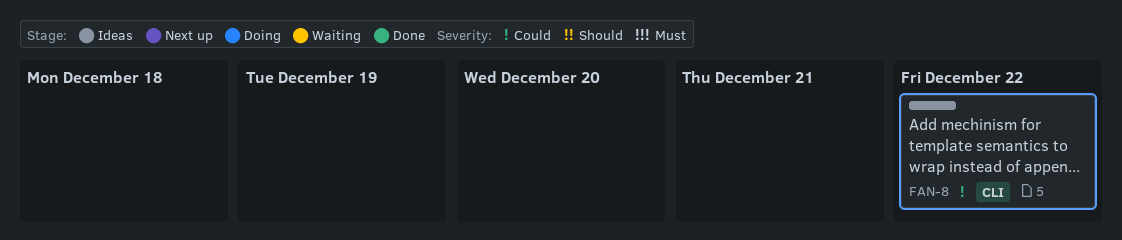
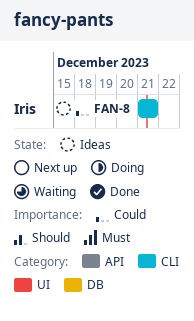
FAN-8, due: Dec 22 -> Dec 21

